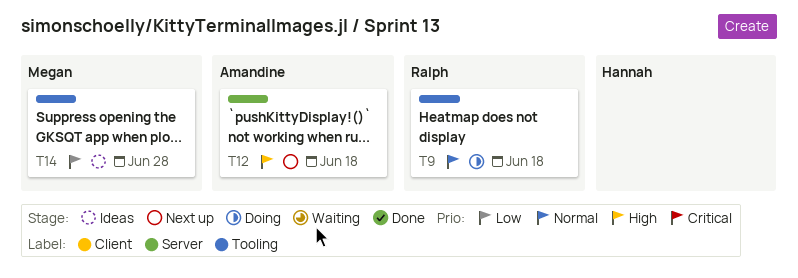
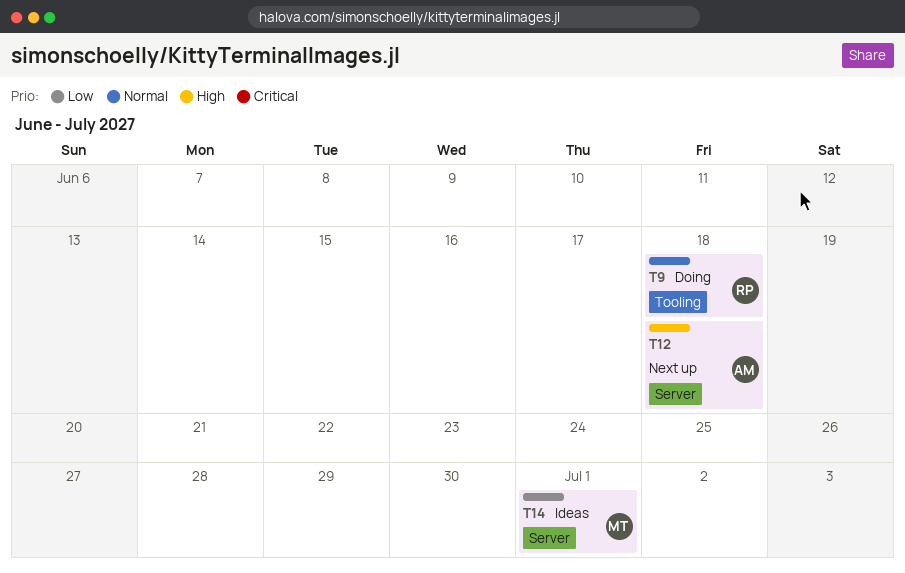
T14, label: Tooling -> Server
T14, due: Jun 28 -> Jul 1

